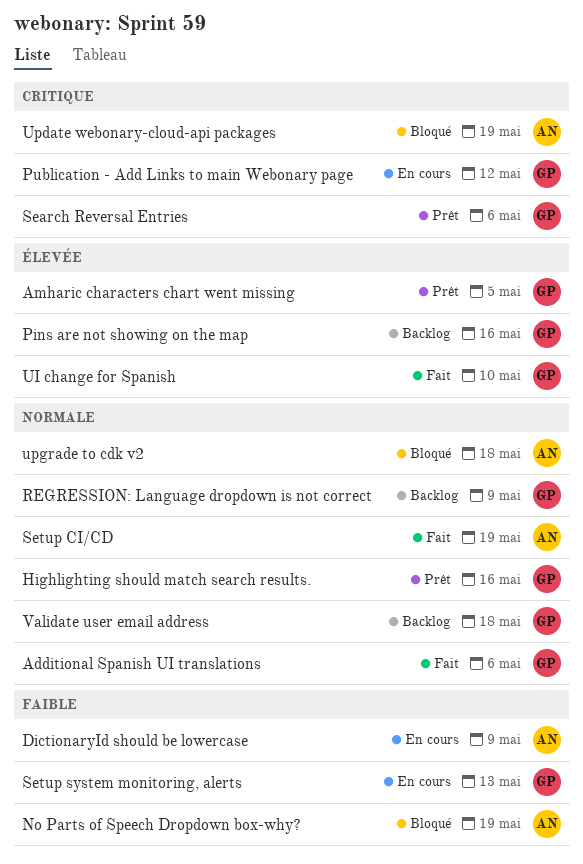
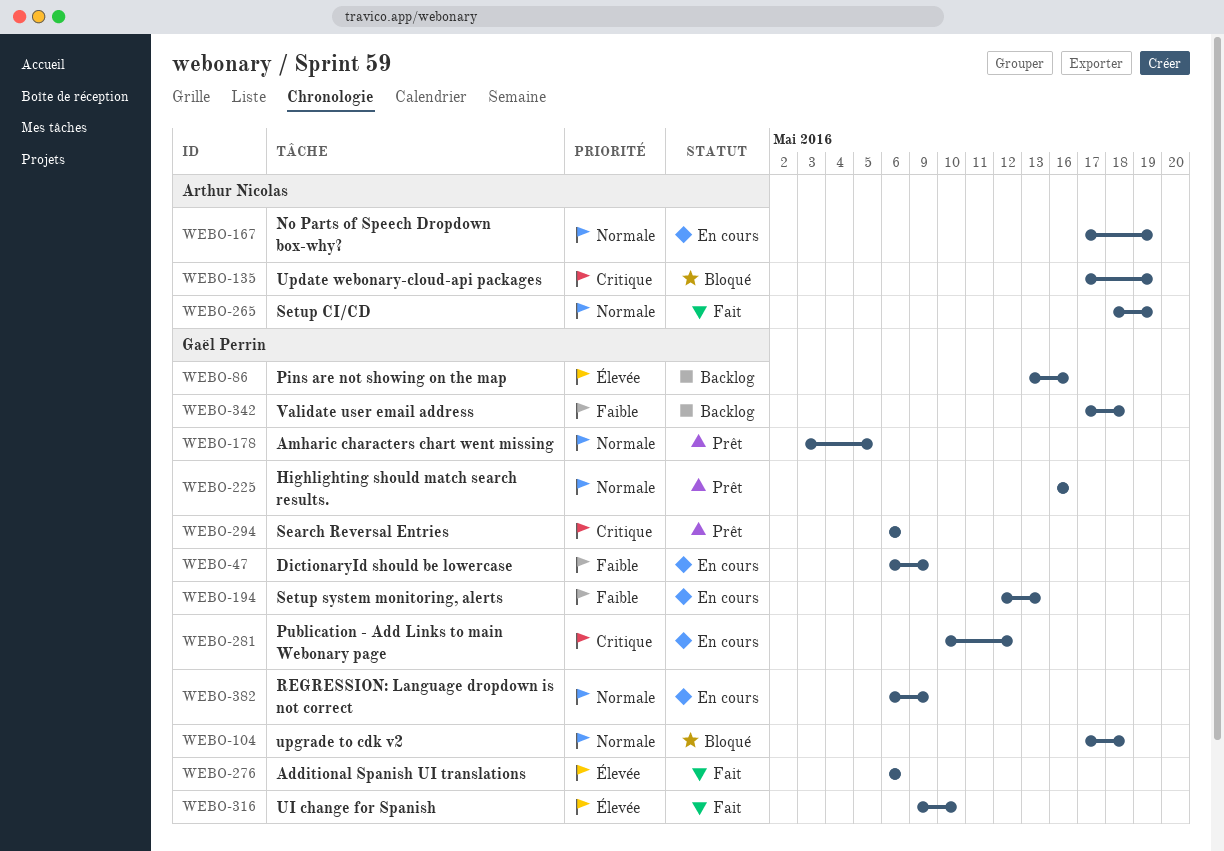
Additional Spanish UI translations, priority: Normale -> Élevée
Amharic characters chart went missing, priority: Élevée -> Normale
DictionaryId should be lowercase, owner: Arthur Nicolas -> Gaël Perrin
No Parts of Speech Dropdown box-why?, status: Bloqué -> En cours
No Parts of Speech Dropdown box-why?, priority: Faible -> Normale
REGRESSION: Language dropdown is not correct, status: Backlog -> En cours
upgrade to cdk v2, owner: Arthur Nicolas -> Gaël Perrin
Validate user email address, priority: Normale -> Faible

